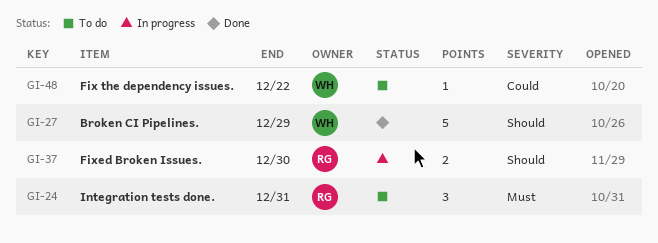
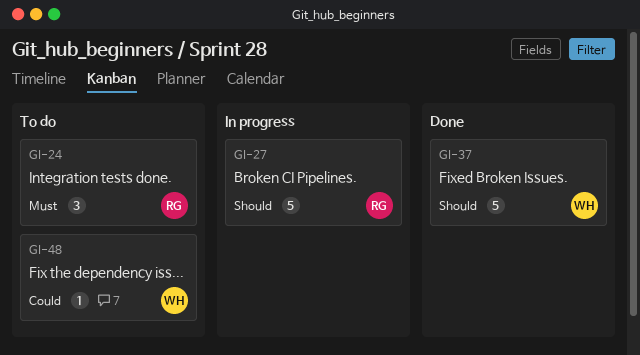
GI-27, status: Done -> In progress
GI-27, owner: WH -> RG
GI-37, status: In progress -> Done
GI-37, owner: RG -> WH
GI-37, estimate: 2 -> 5

